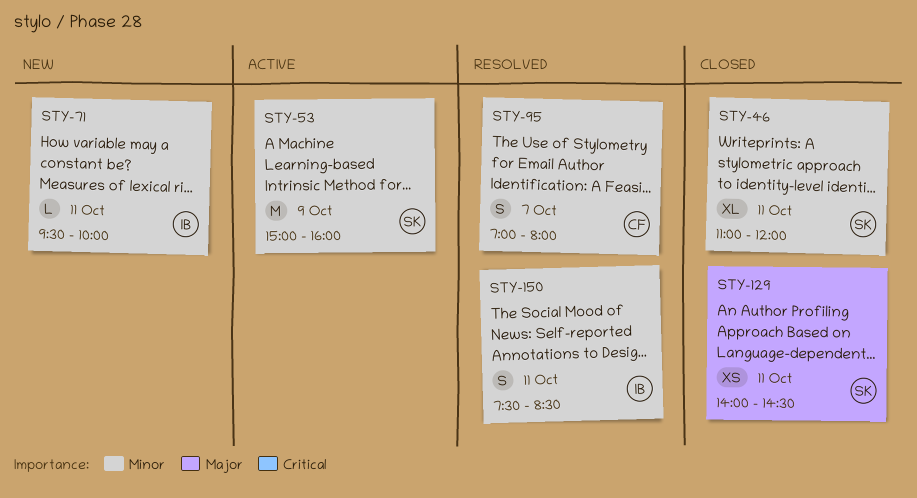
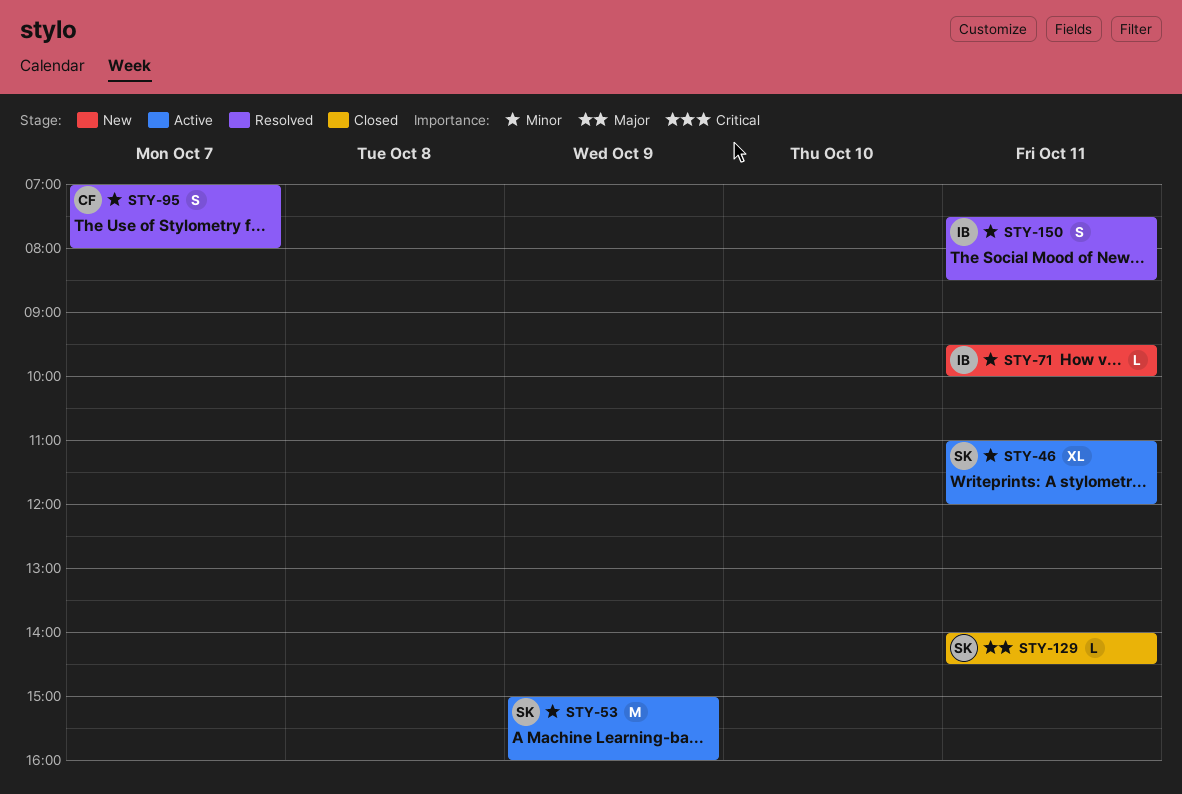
STY-46, status: Closed -> Active
STY-129, estimate: XS -> L

